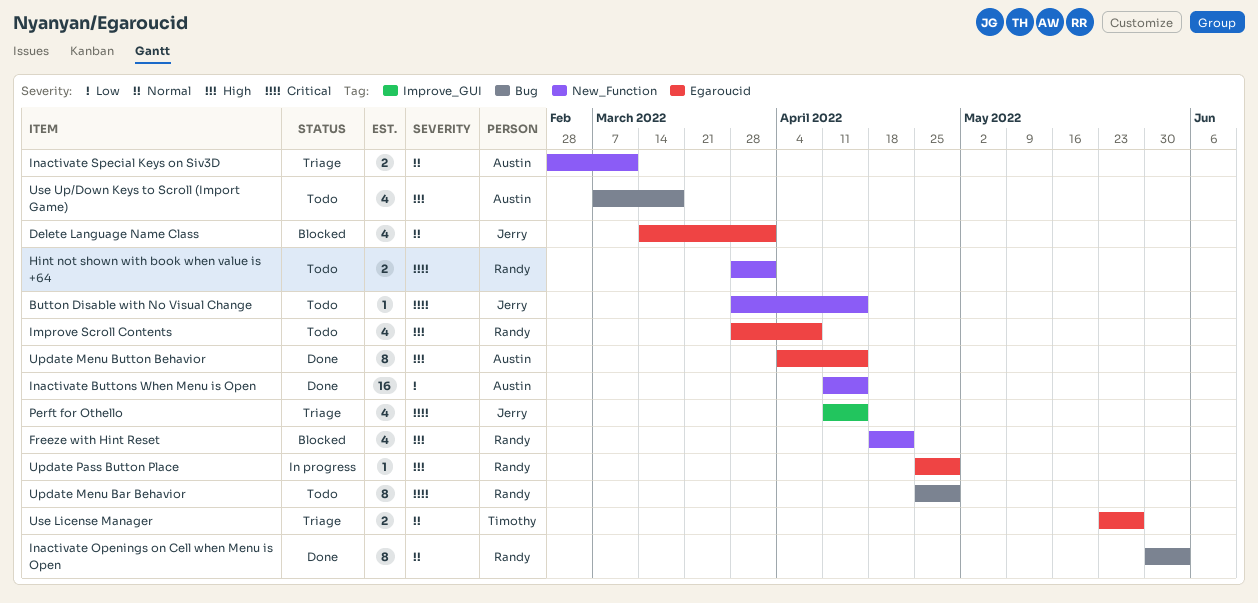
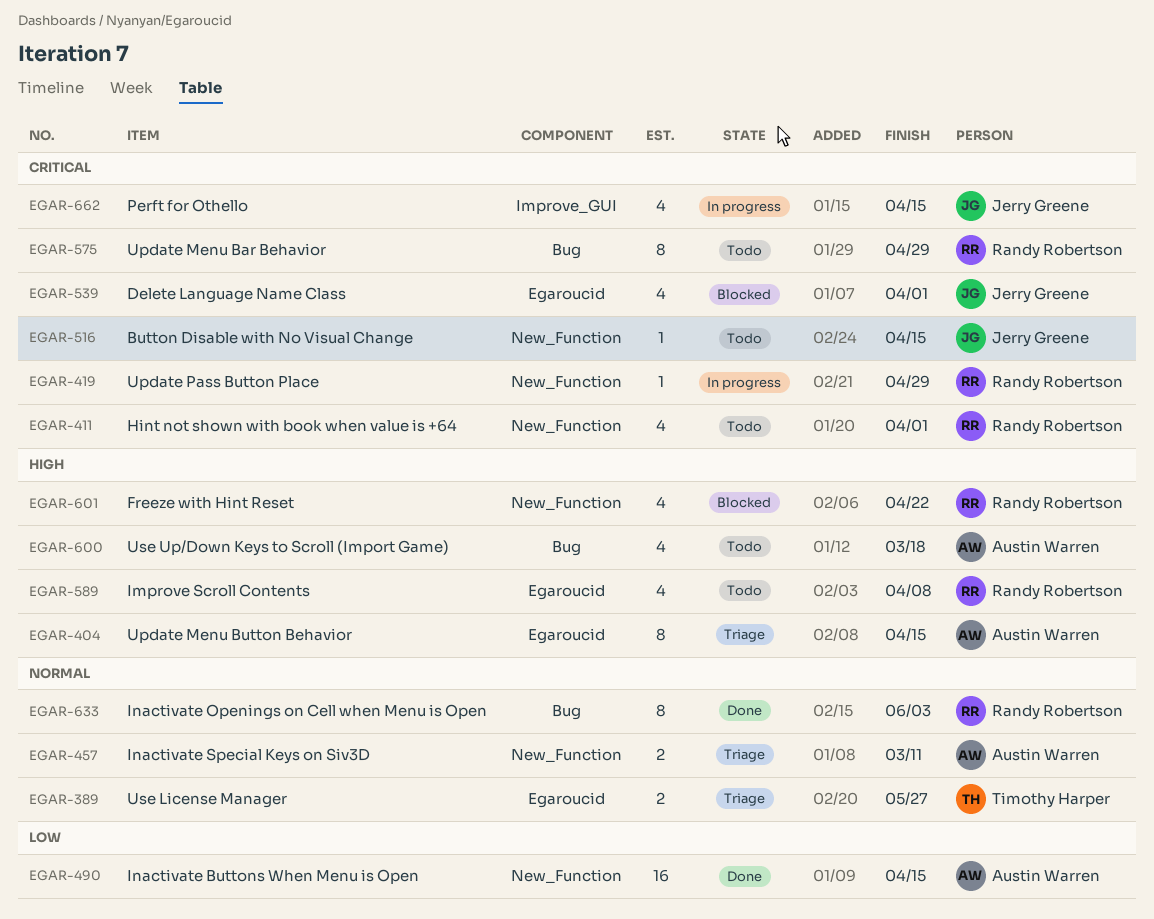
Delete Language Name Class, priority: Normal -> Critical
Hint not shown with book when value is +64, estimate: 2 -> 4
Perft for Othello, status: Triage -> In progress
Update Menu Button Behavior, status: Done -> Triage
Update Pass Button Place, priority: High -> Critical
Update Pass Button Place, label: Egaroucid -> New_Function

